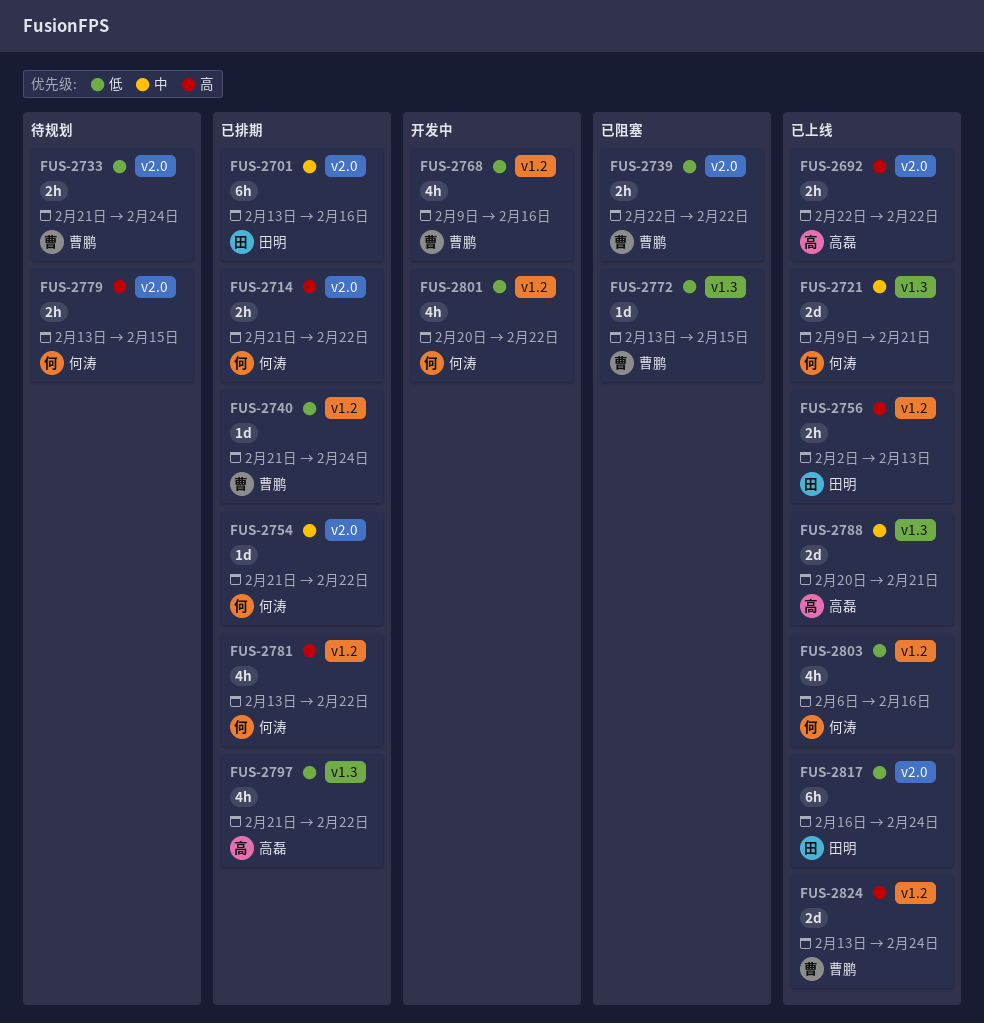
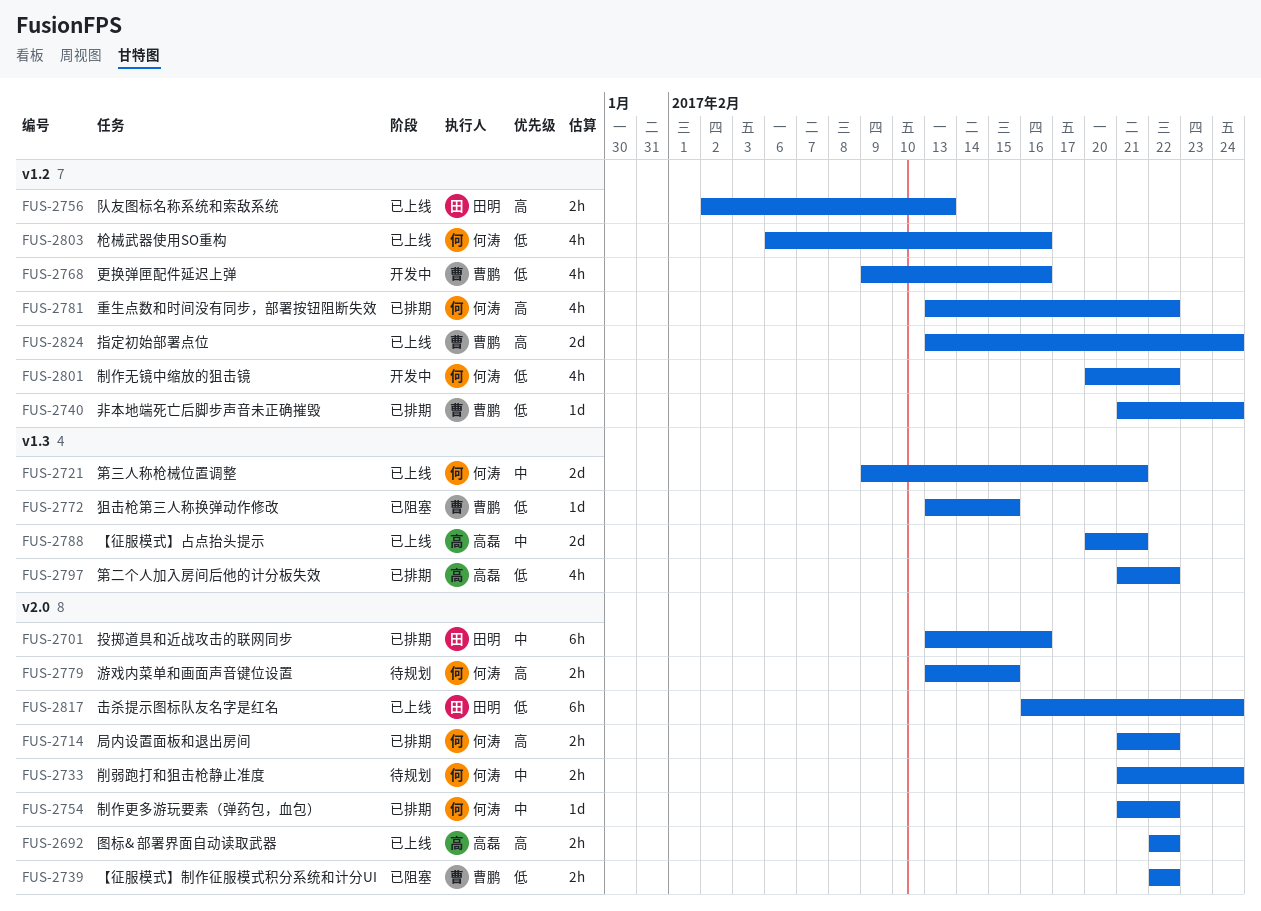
FUS-2733, owner: 曹鹏 -> 何涛
FUS-2733, priority: 低 -> 中

